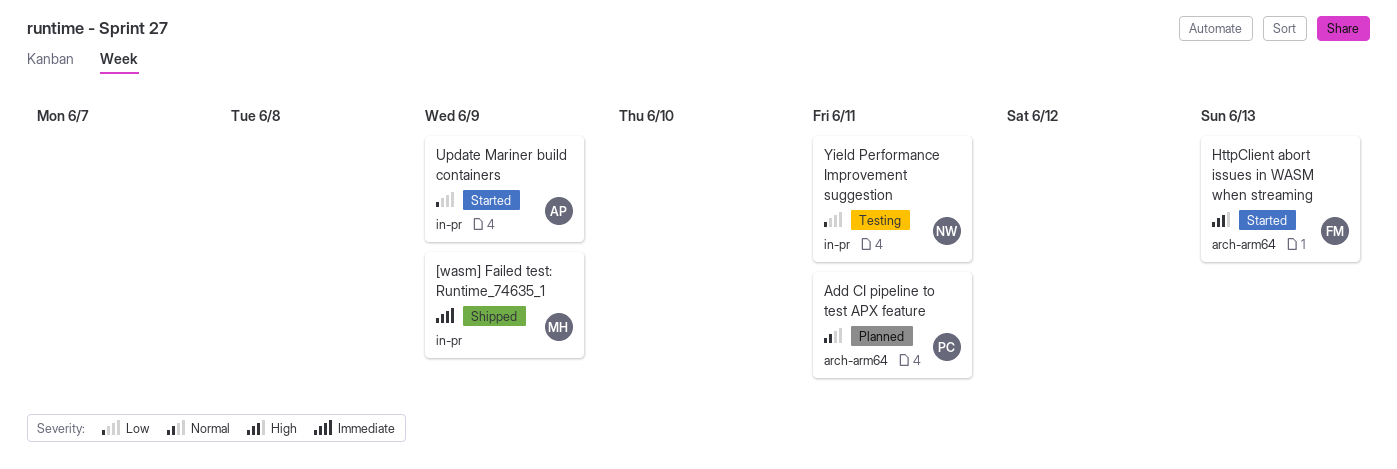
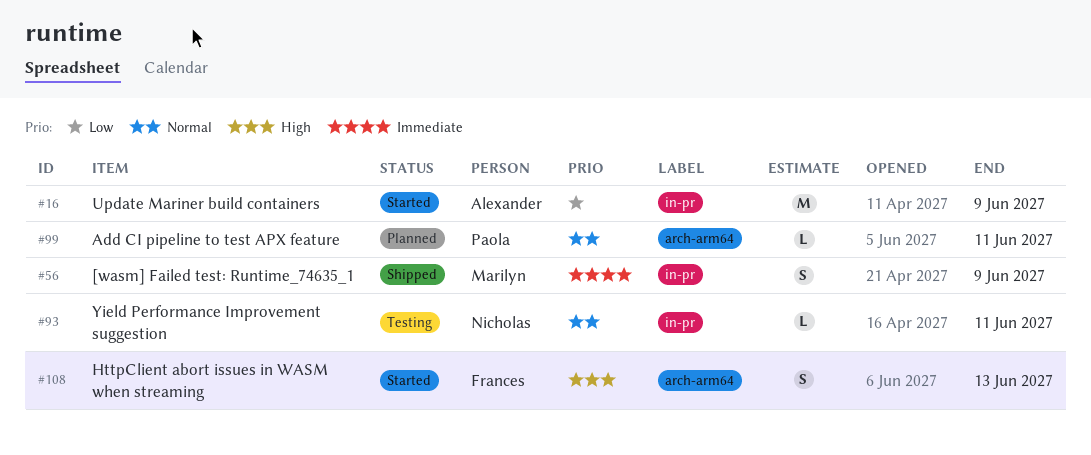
Yield Performance Improvement suggestion, priority: Low -> Normal

